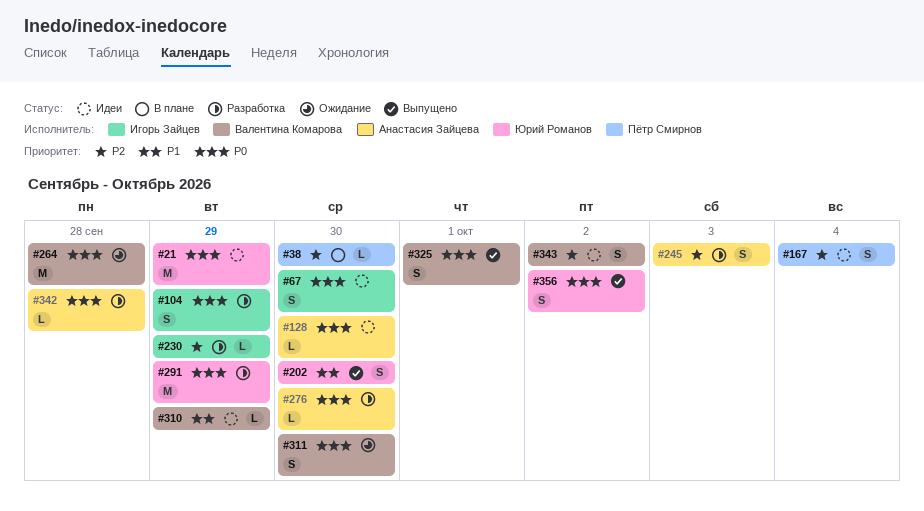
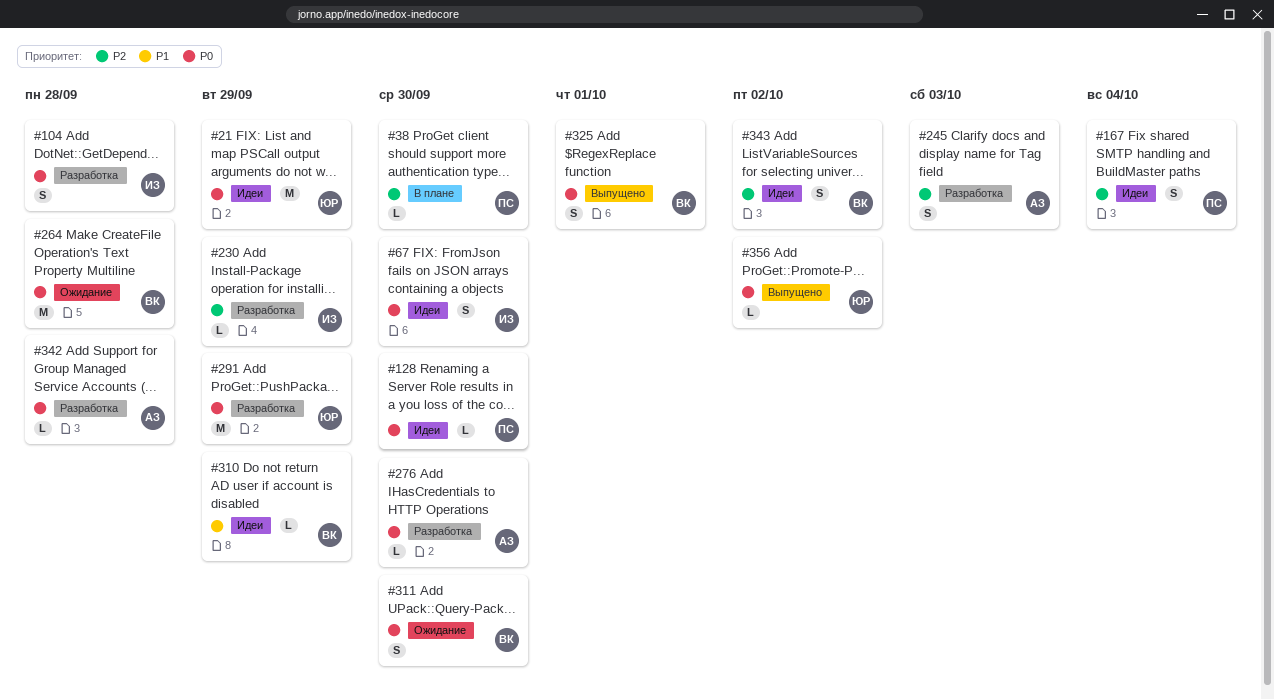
#104, due: Sep 29 -> Sep 28
#128, owner: Анастасия Зайцева -> Пётр Смирнов
#202: present -> none
#356, estimate: S -> L

